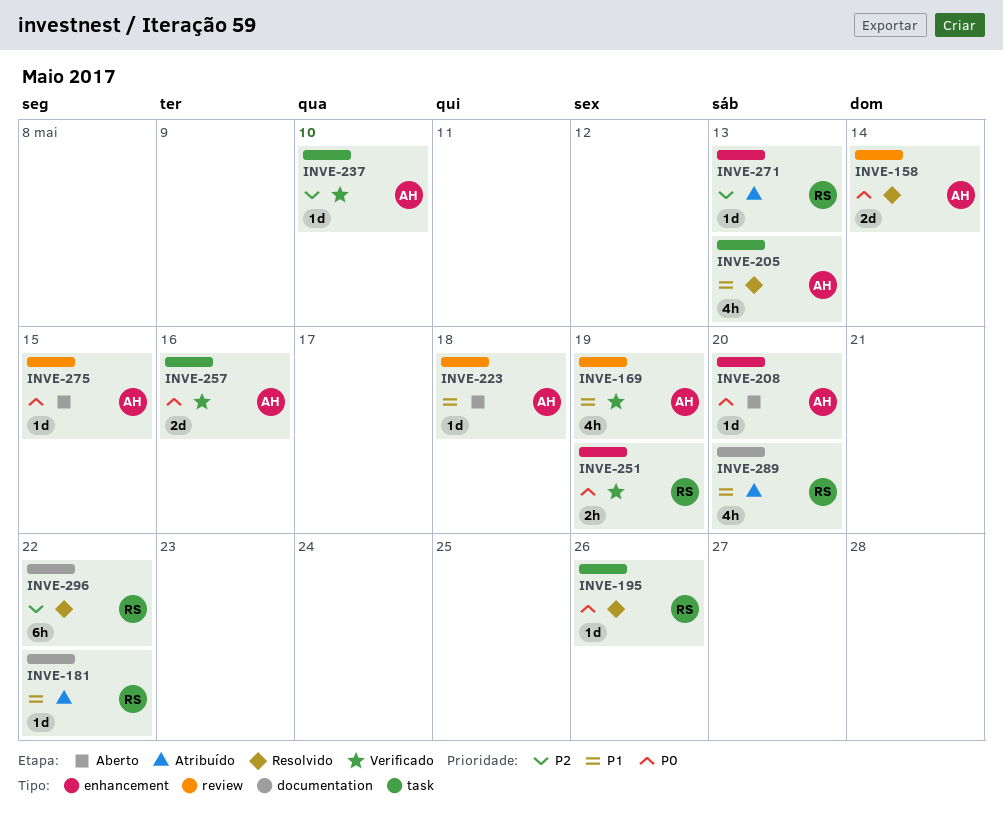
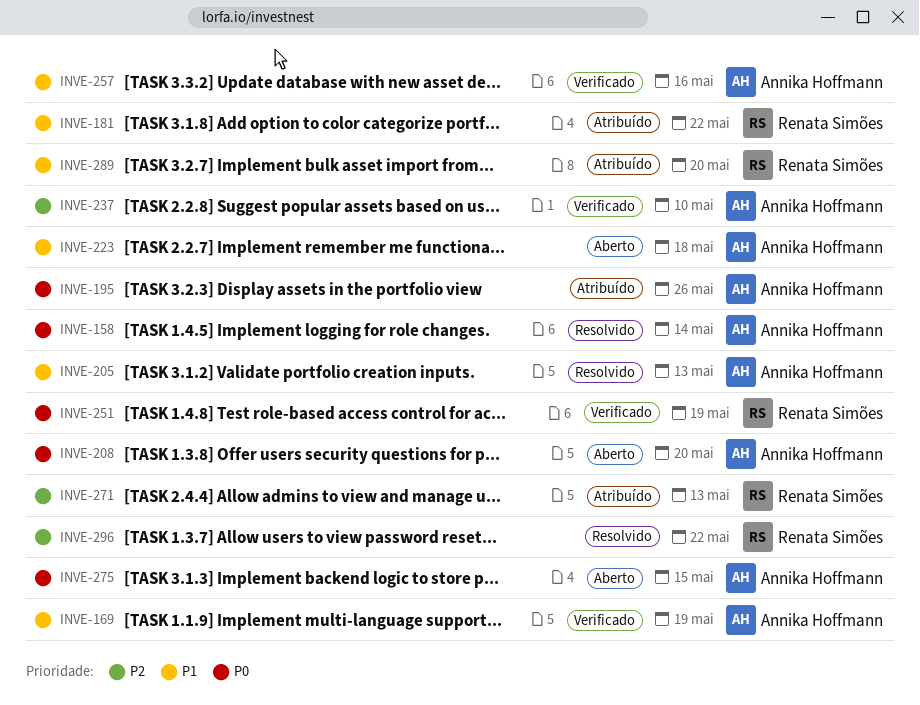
INVE-195, status: Resolvido -> Atribuído
INVE-195, owner: Renata Simões -> Annika Hoffmann
INVE-257, priority: P0 -> P1

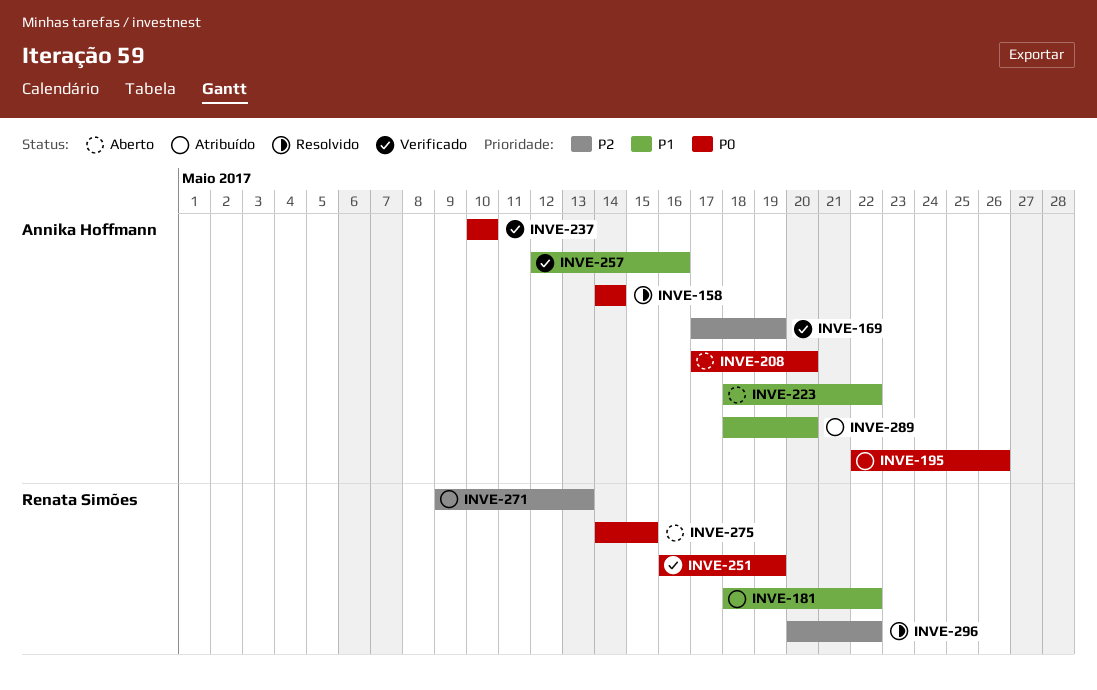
INVE-169, priority: P1 -> P2
INVE-205: present -> none
INVE-223, due: May 18 -> May 22
INVE-237, priority: P2 -> P0
INVE-275, owner: Annika Hoffmann -> Renata Simões
INVE-289, owner: Renata Simões -> Annika Hoffmann

